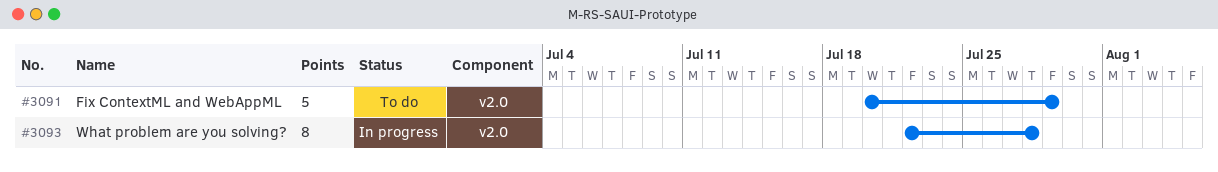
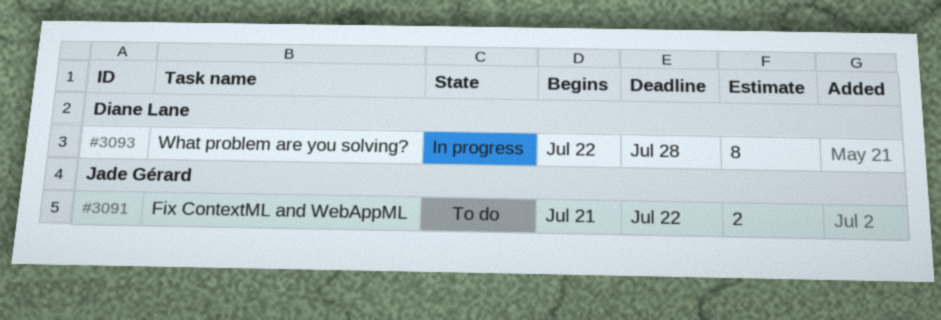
#3091, estimate: 5 -> 2
#3091, start: Jul 20 -> Jul 21
#3091, due: Jul 29 -> Jul 22

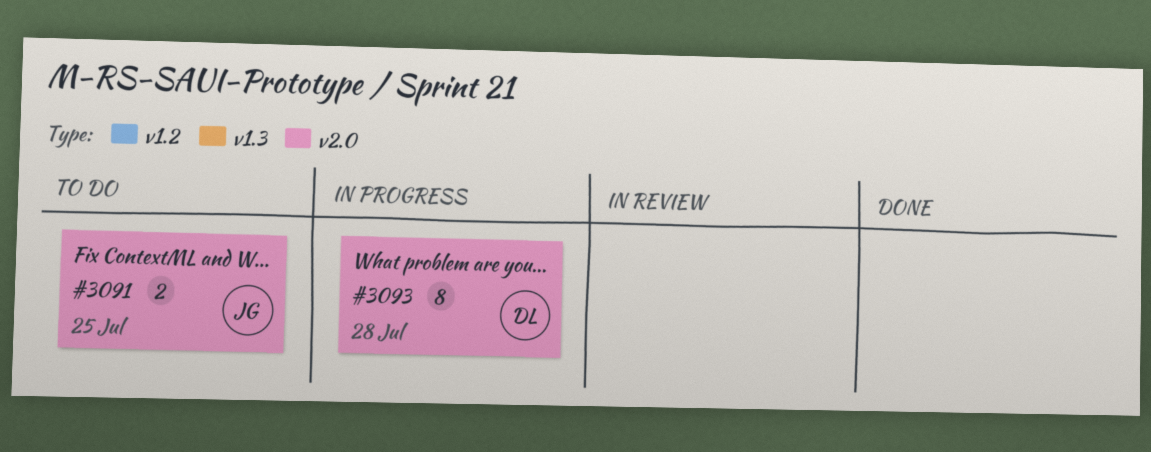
#3091, due: Jul 22 -> Jul 25

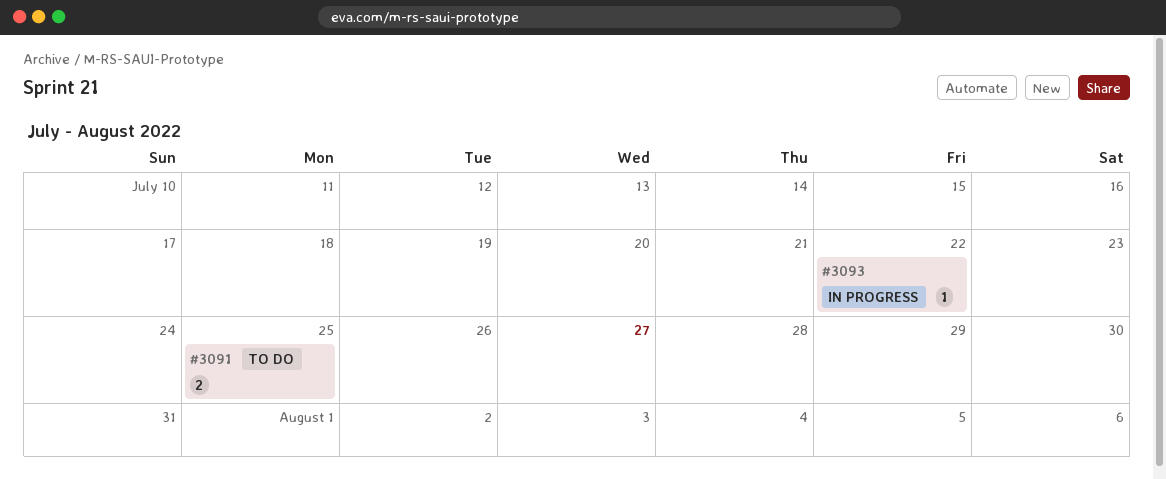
#3093, estimate: 8 -> 1
#3093, due: Jul 28 -> Jul 22

